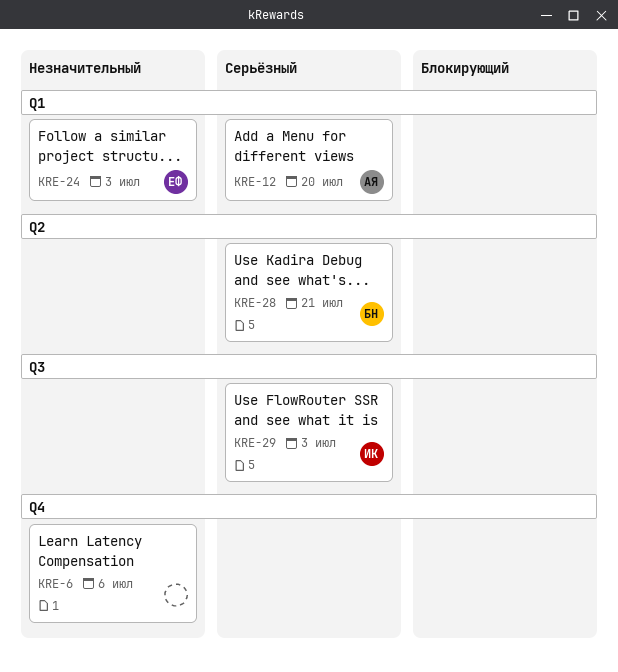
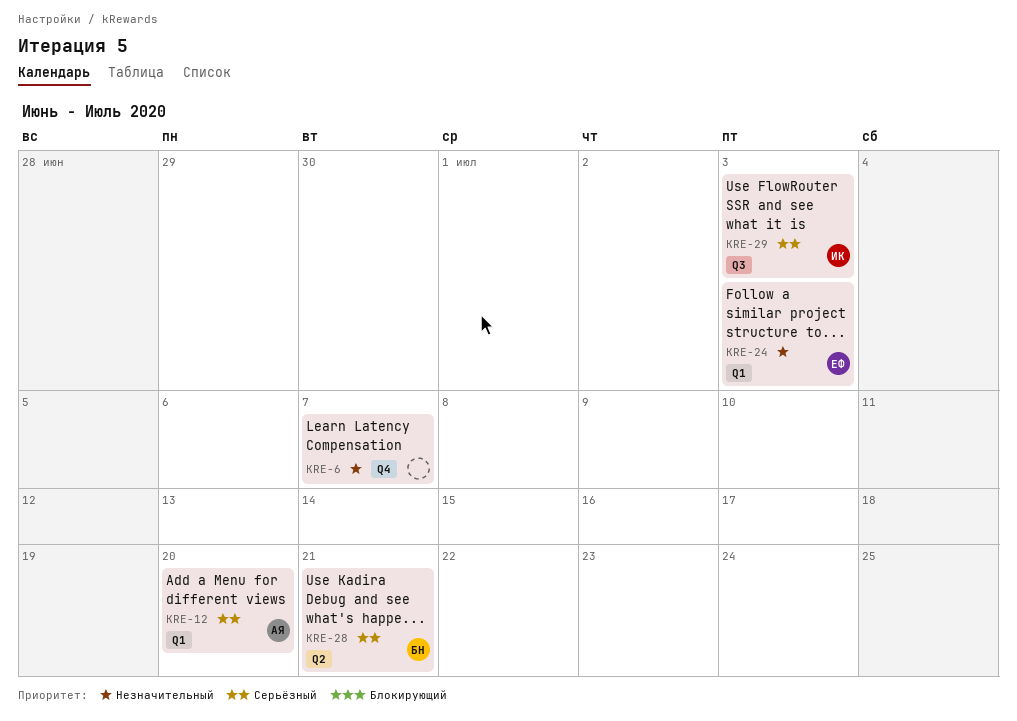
KRE-6, due: Jul 6 -> Jul 7

